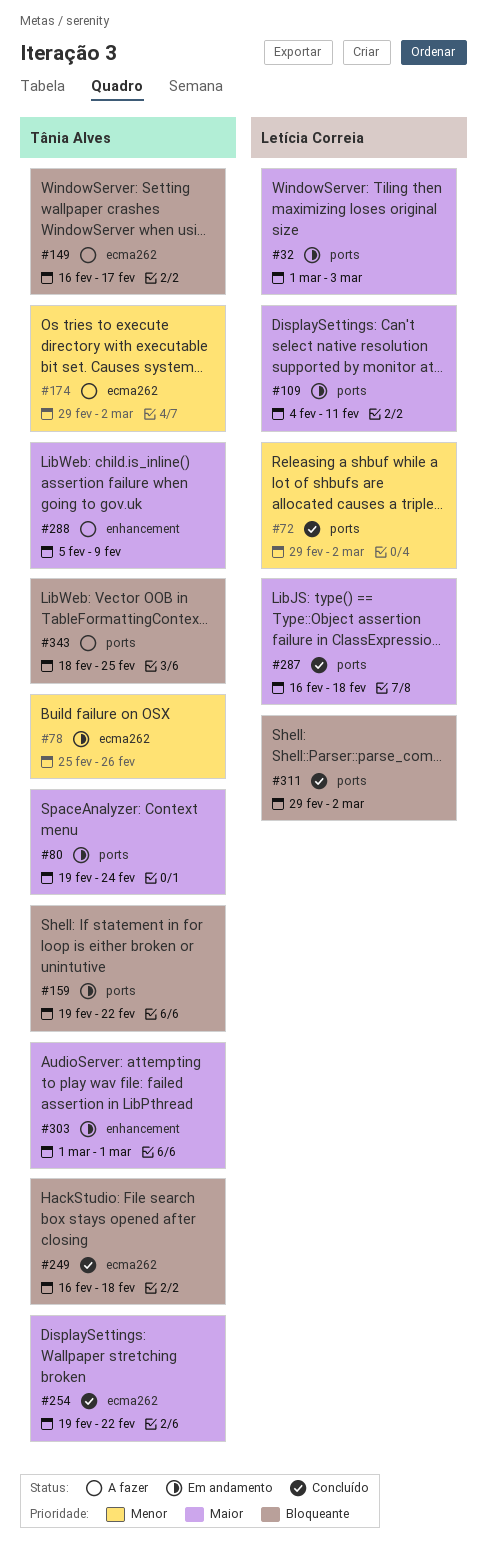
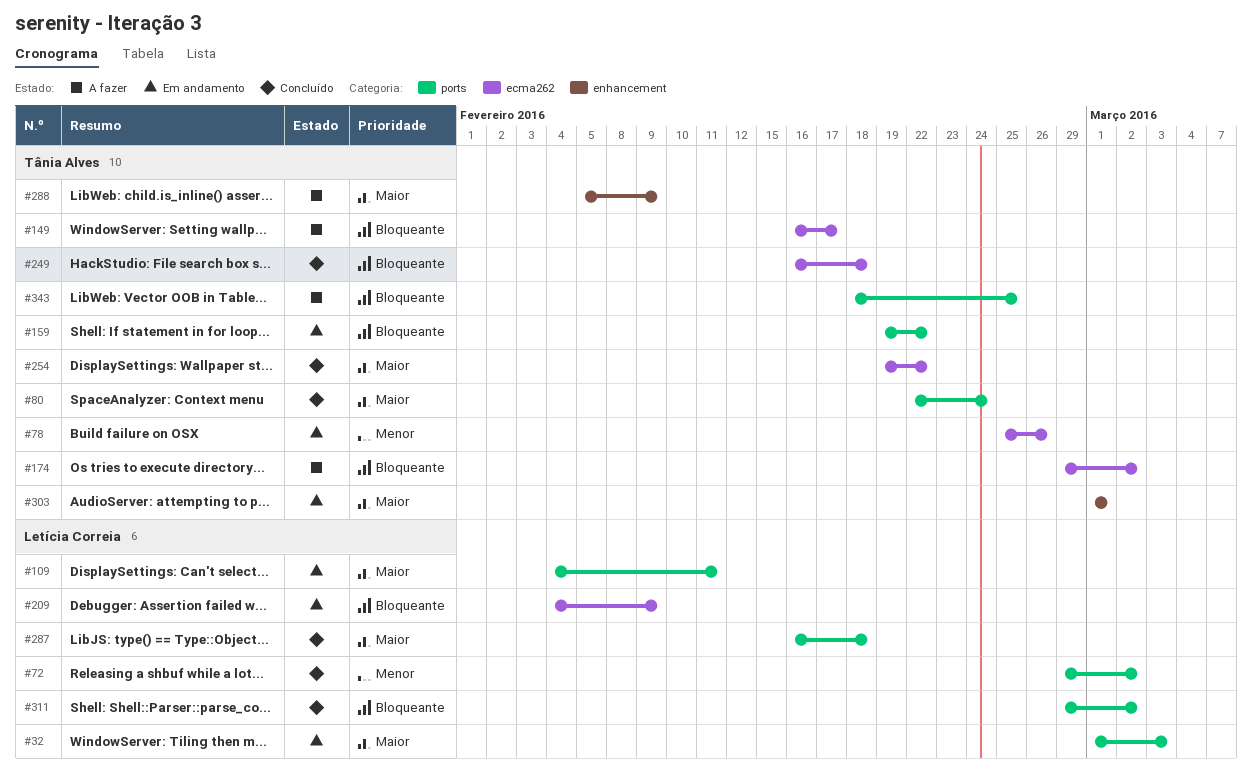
#80, status: Em andamento -> Concluído
#80, start: Feb 19 -> Feb 22
#174, priority: Menor -> Bloqueante
#209: none -> present

